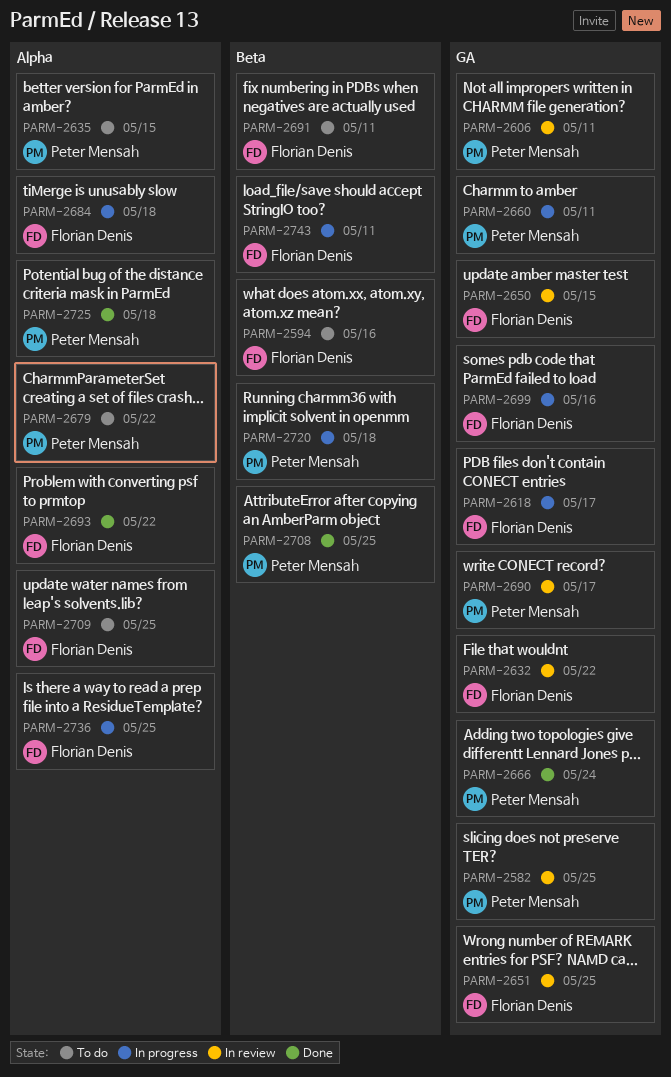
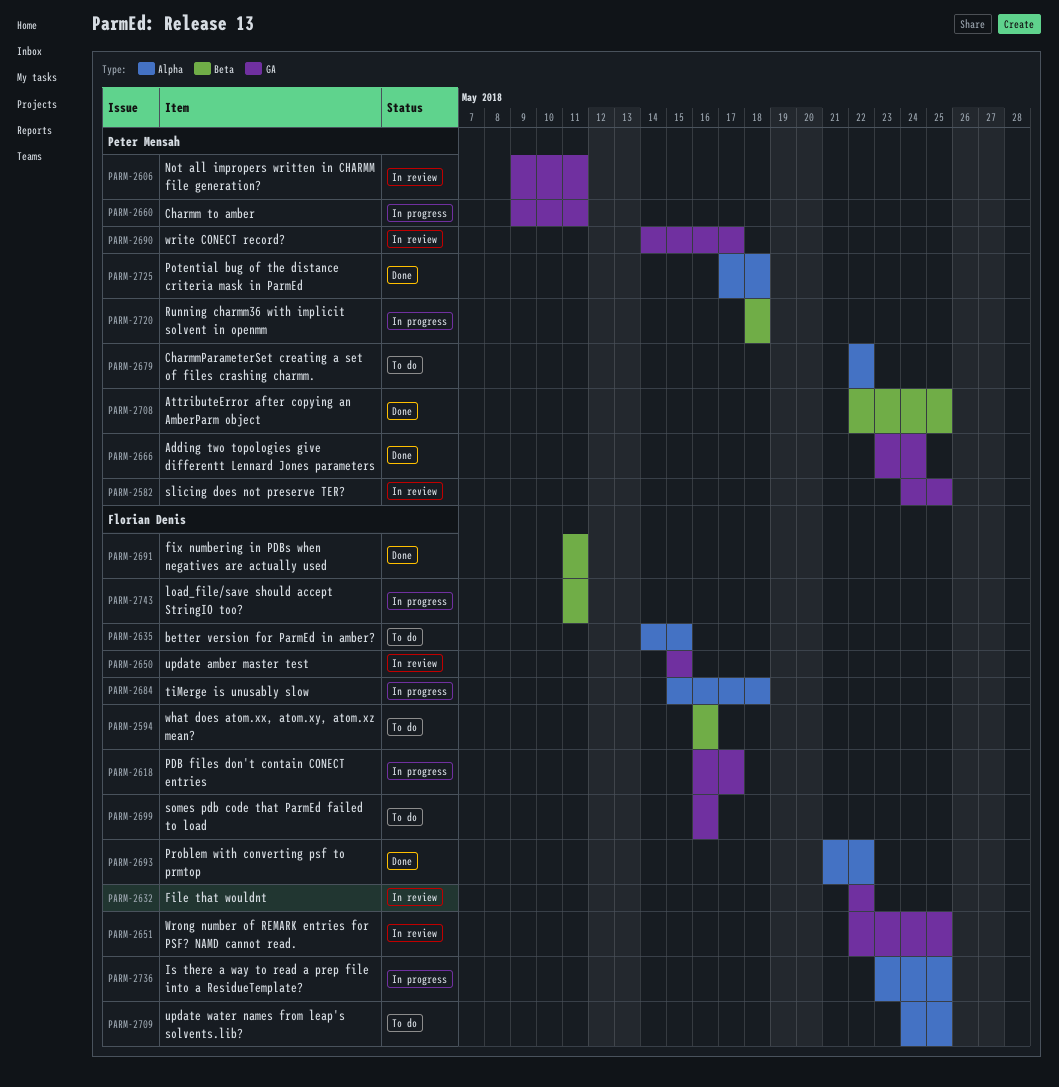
PARM-2635, owner: Peter Mensah -> Florian Denis
PARM-2691, status: To do -> Done
PARM-2699, status: In progress -> To do

